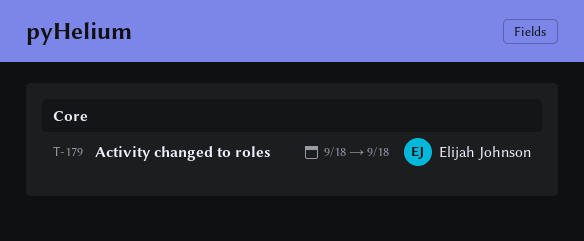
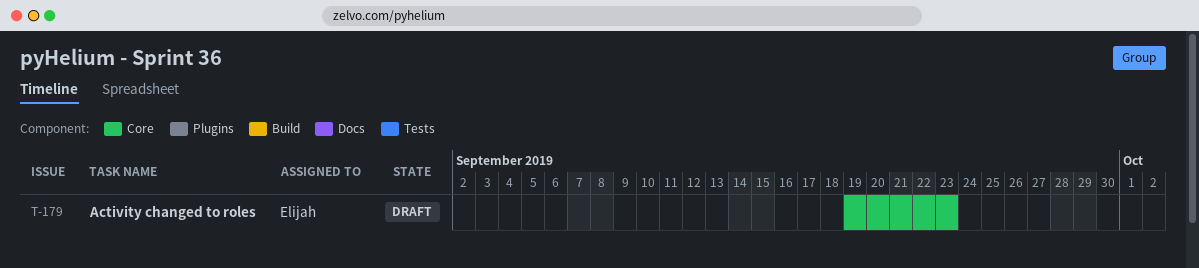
T-179, start: Sep 18 -> Sep 19
T-179, due: Sep 18 -> Sep 23

